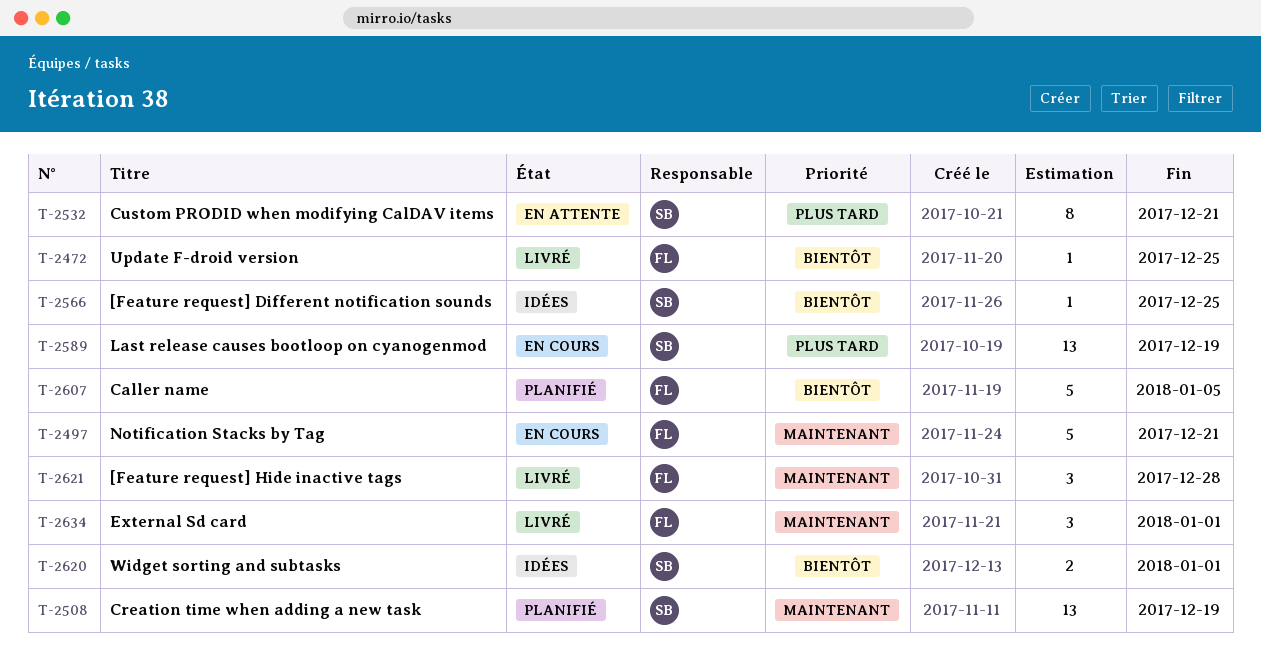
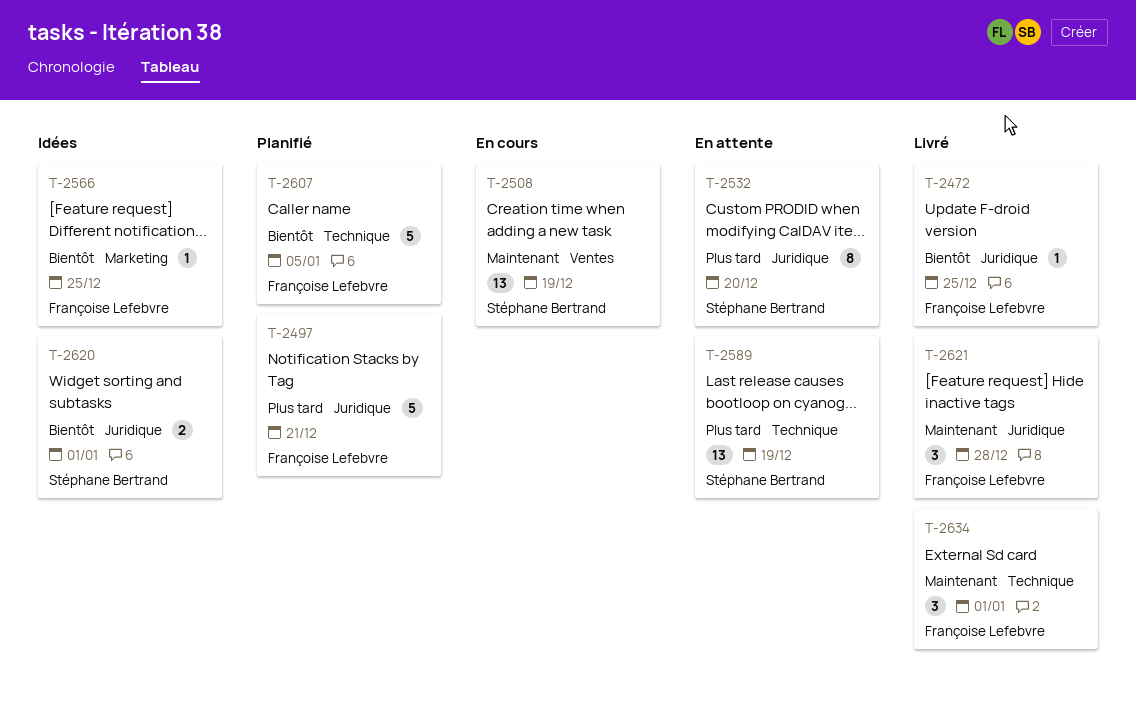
T-2497, status: En cours -> Planifié
T-2497, priority: Maintenant -> Plus tard
T-2508, status: Planifié -> En cours
T-2532, due: Dec 21 -> Dec 20
T-2566, owner: Stéphane Bertrand -> Françoise Lefebvre
T-2589, status: En cours -> En attente

